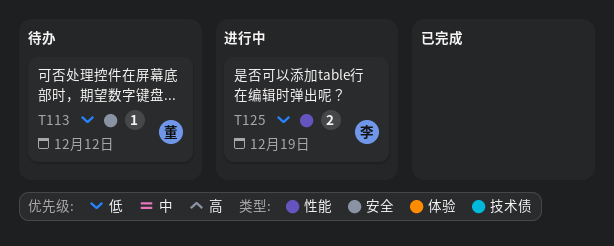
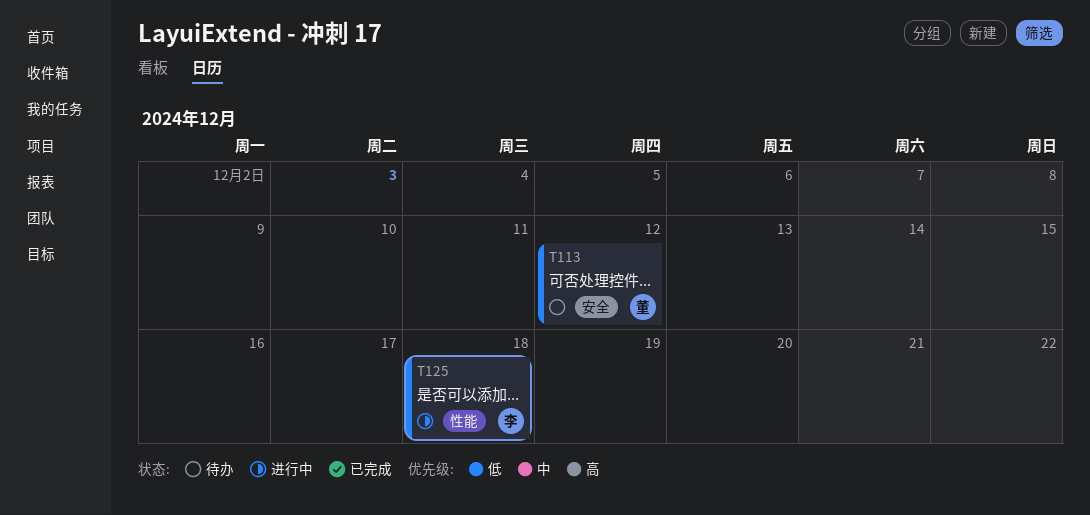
T125, due: Dec 19 -> Dec 18

